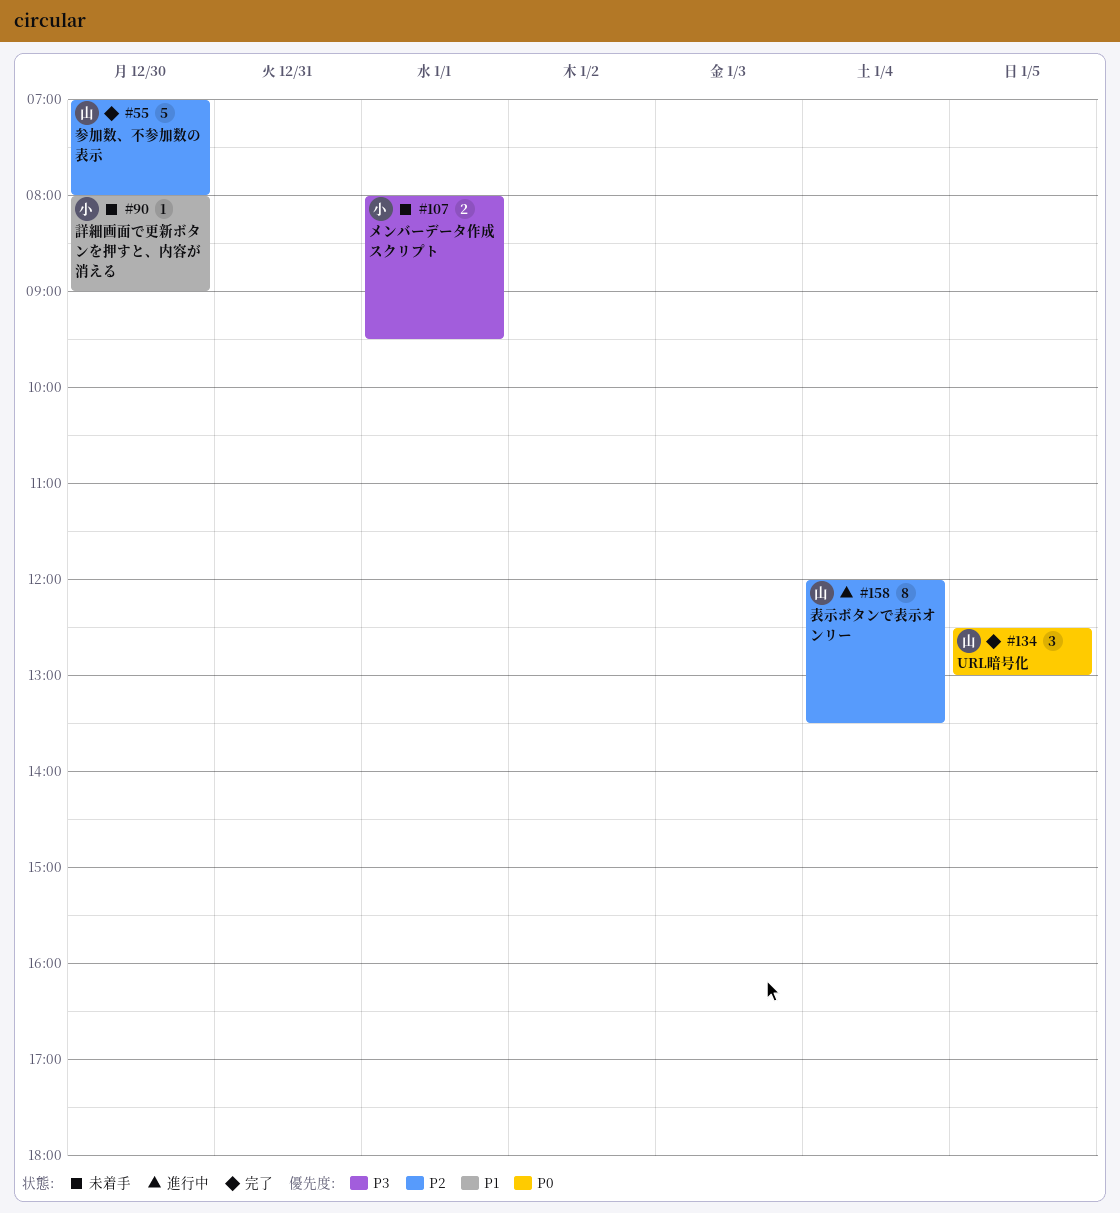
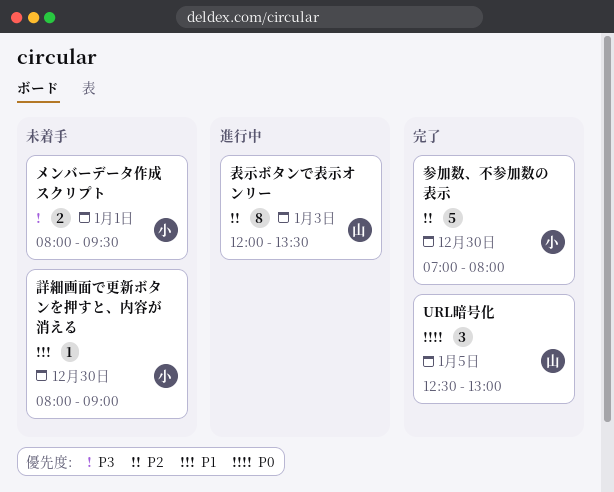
参加数、不参加数の表示, owner: 山 -> 小
表示ボタンで表示オンリー, day: Jan 4 -> Jan 3

